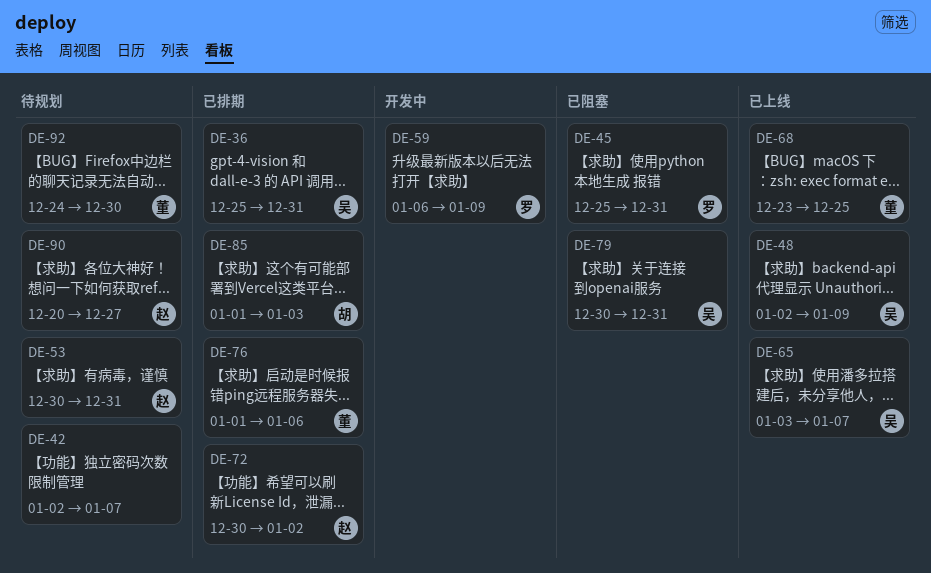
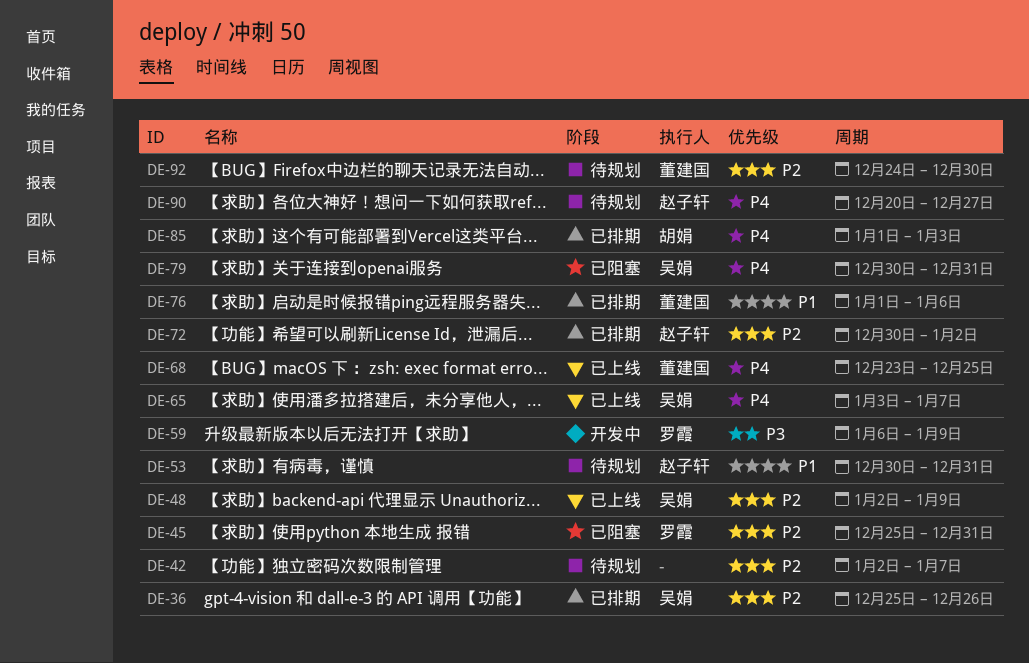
DE-36, due: Dec 31 -> Dec 26

